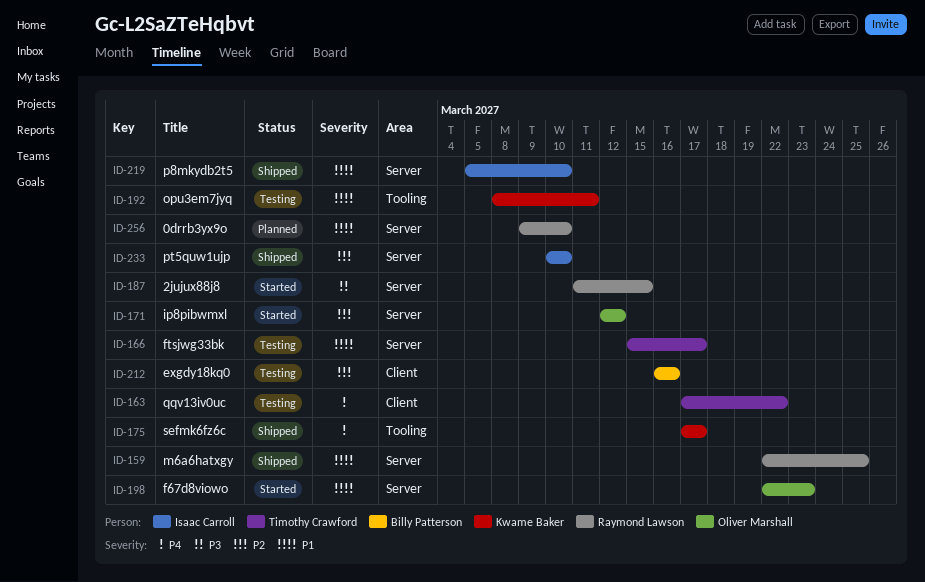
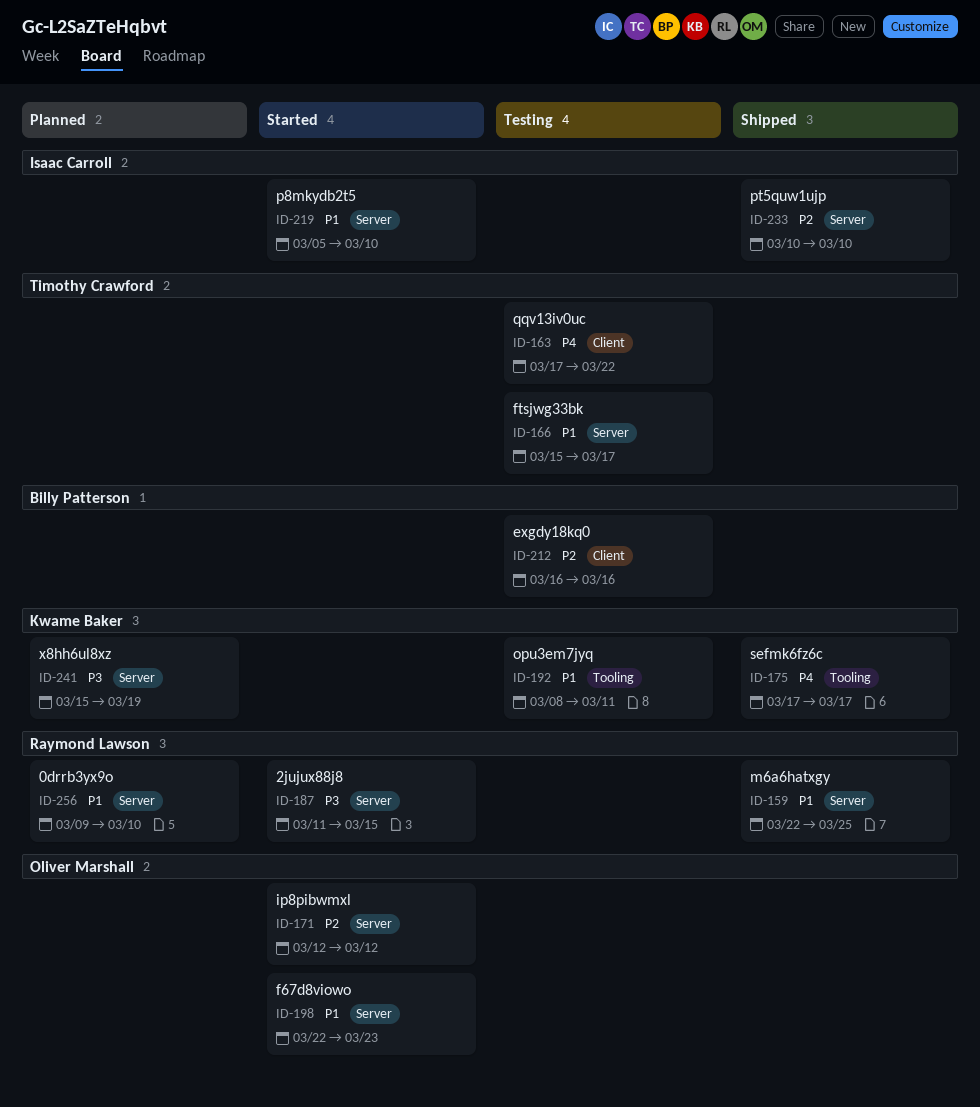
ID-219, status: Shipped -> Started
ID-241: none -> present

